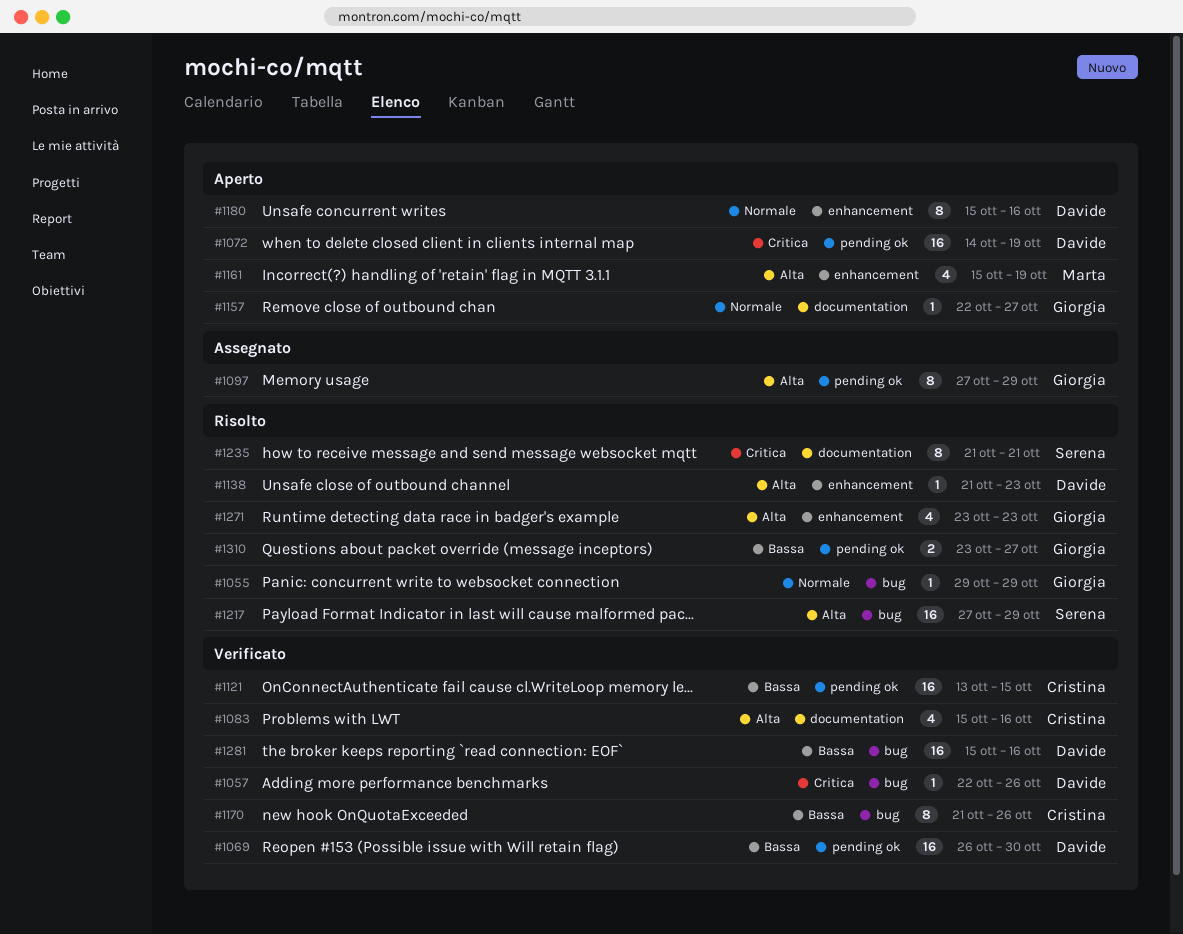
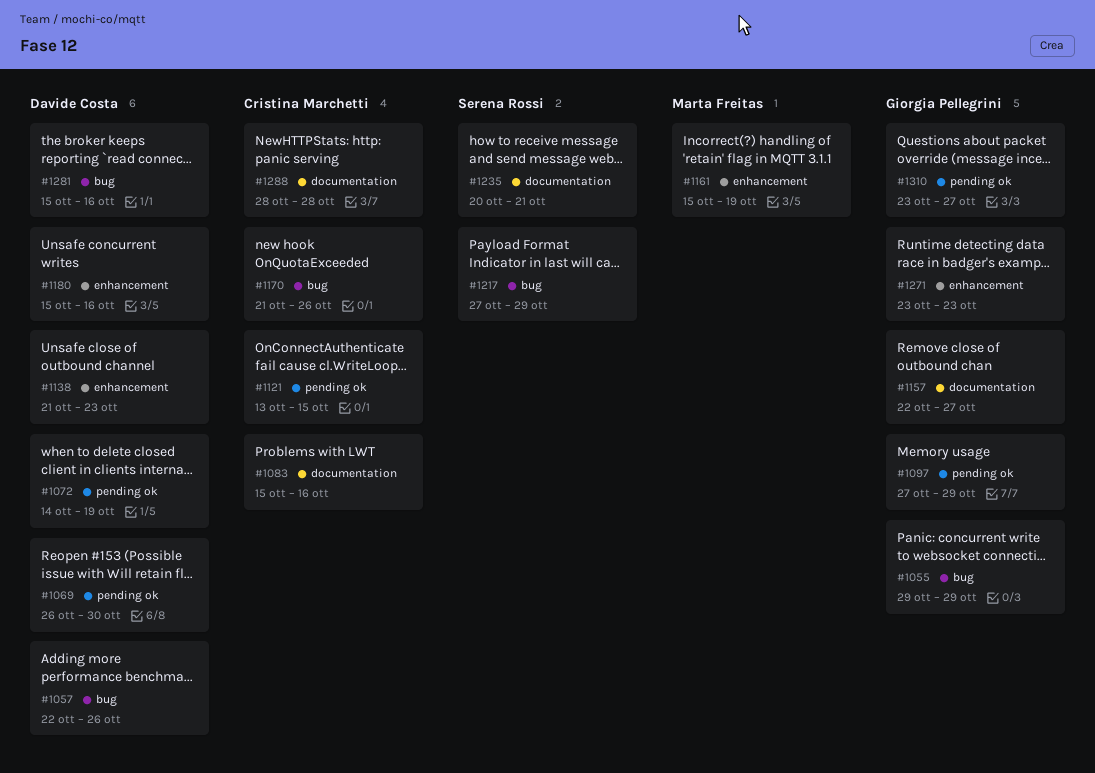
#1235, start: Oct 21 -> Oct 20
#1288: none -> present

